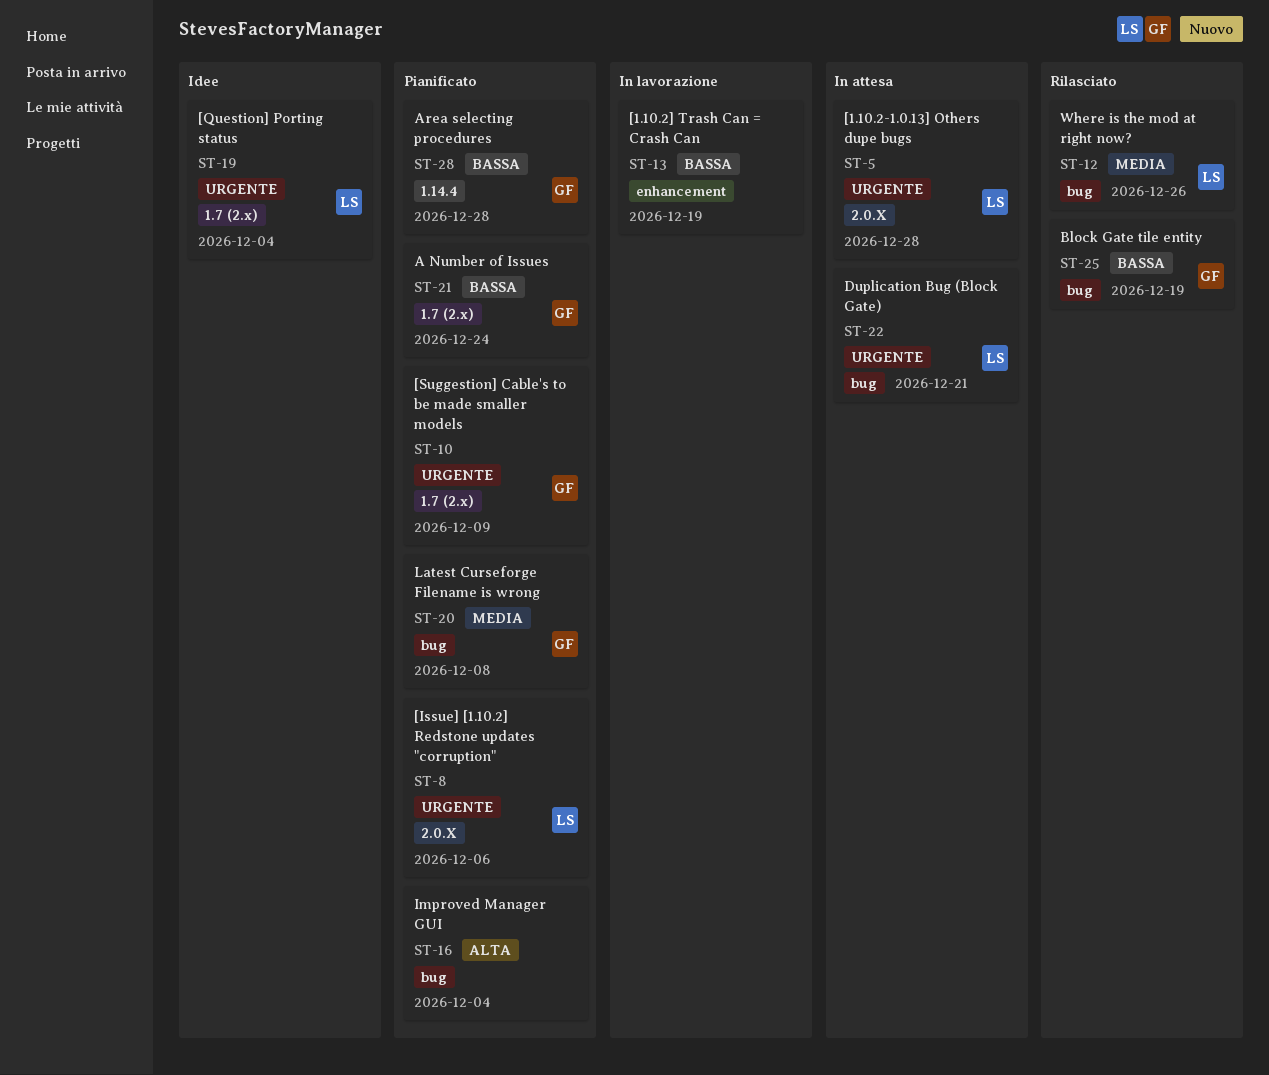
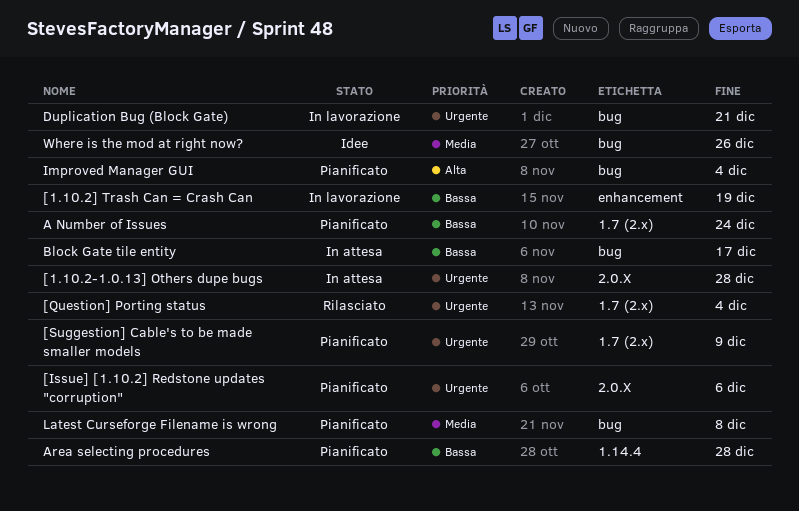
[Question] Porting status, status: Idee -> Rilasciato
Block Gate tile entity, status: Rilasciato -> In attesa
Block Gate tile entity, due: Dec 19 -> Dec 17
Duplication Bug (Block Gate), status: In attesa -> In lavorazione
Where is the mod at right now?, status: Rilasciato -> Idee

